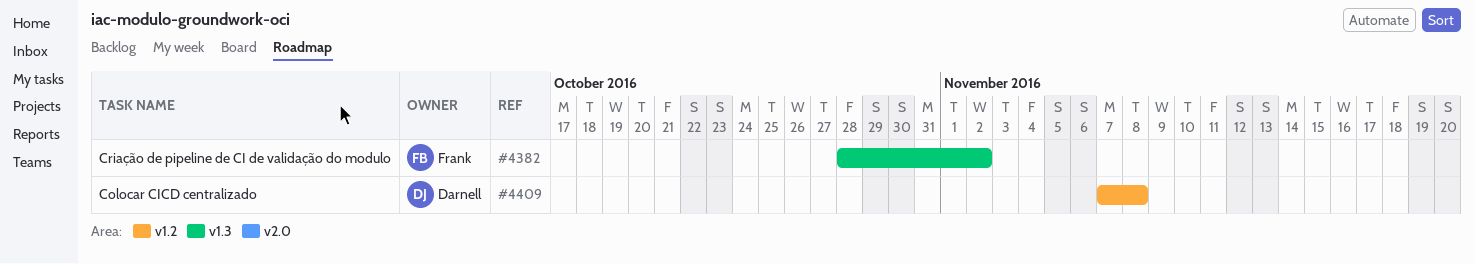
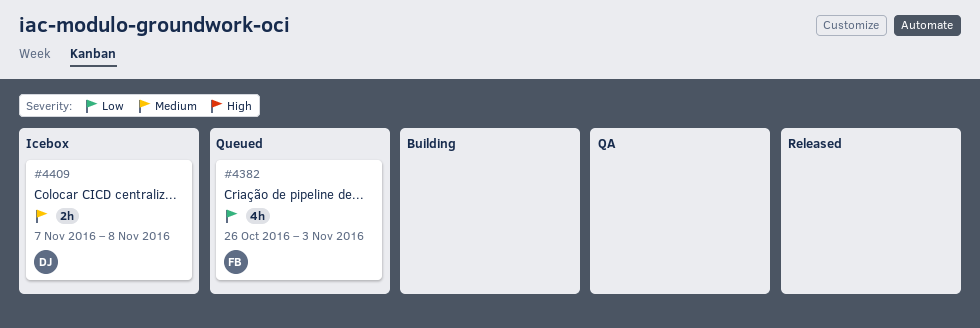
#4382, start: Oct 28 -> Oct 26
#4382, due: Nov 2 -> Nov 3

